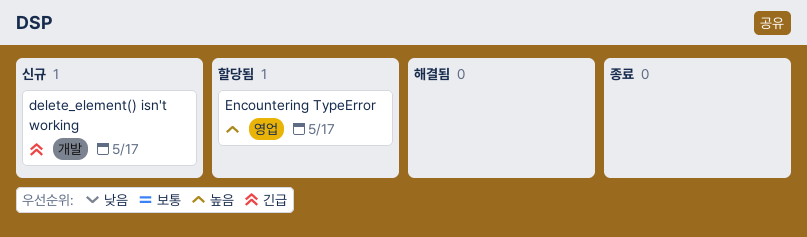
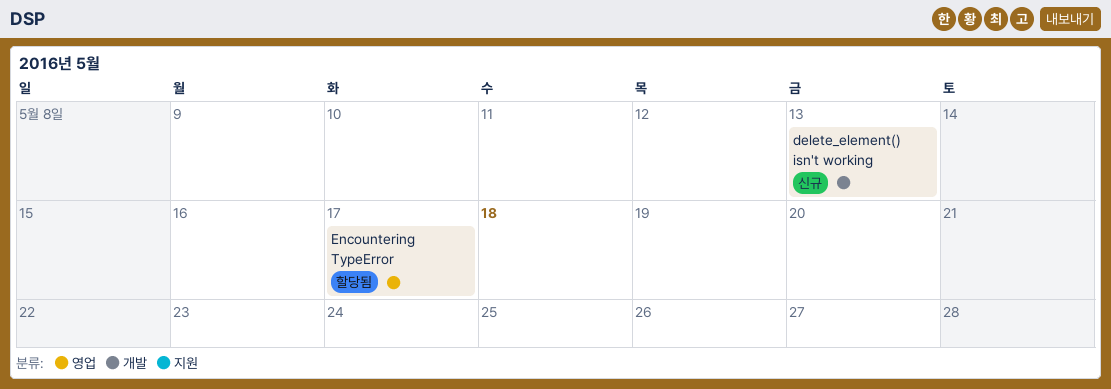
delete_element() isn't working, due: May 17 -> May 13

